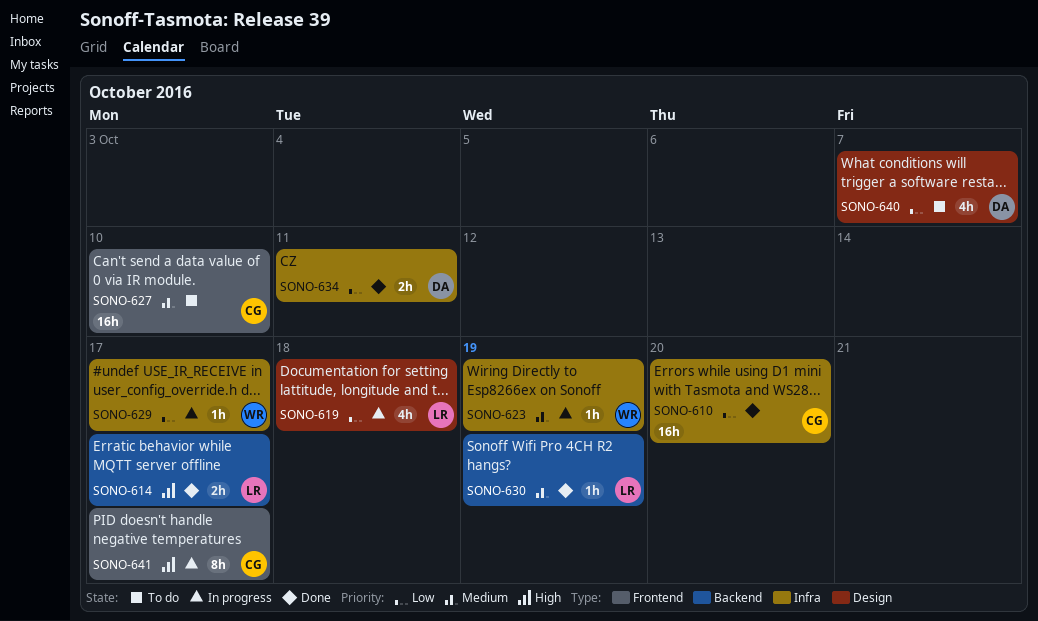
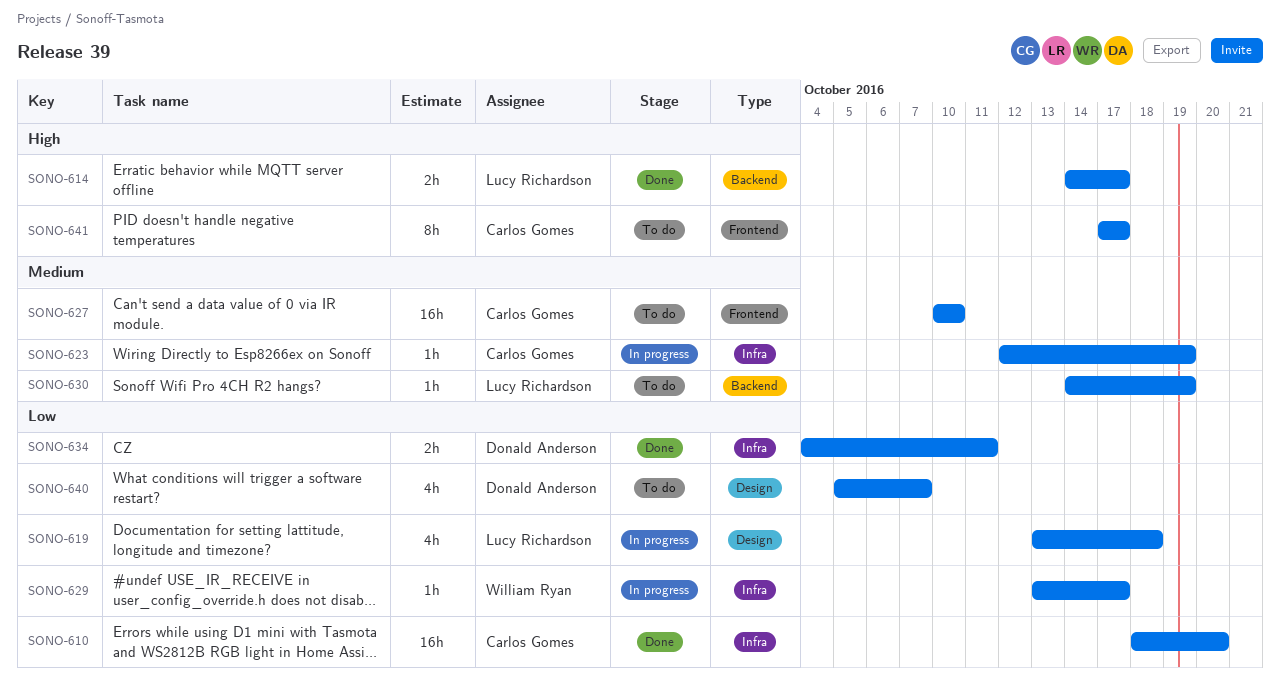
SONO-623, owner: William Ryan -> Carlos Gomes
SONO-630, status: Done -> To do
SONO-641, status: In progress -> To do

